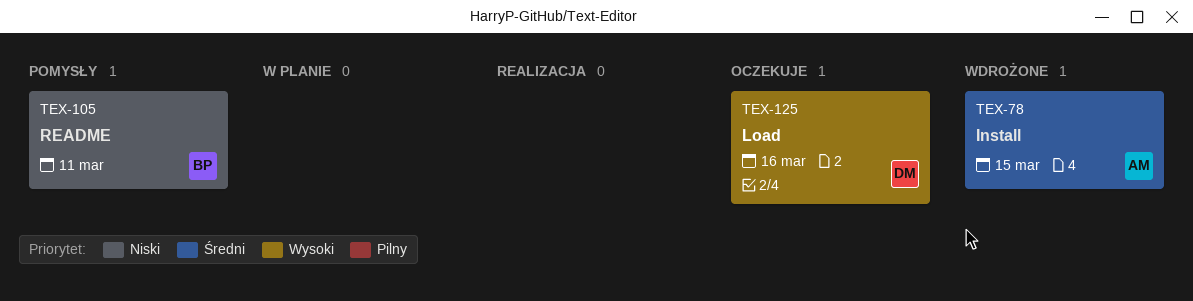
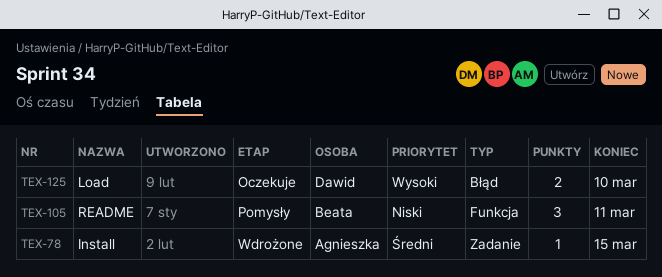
TEX-125, due: Mar 16 -> Mar 10

